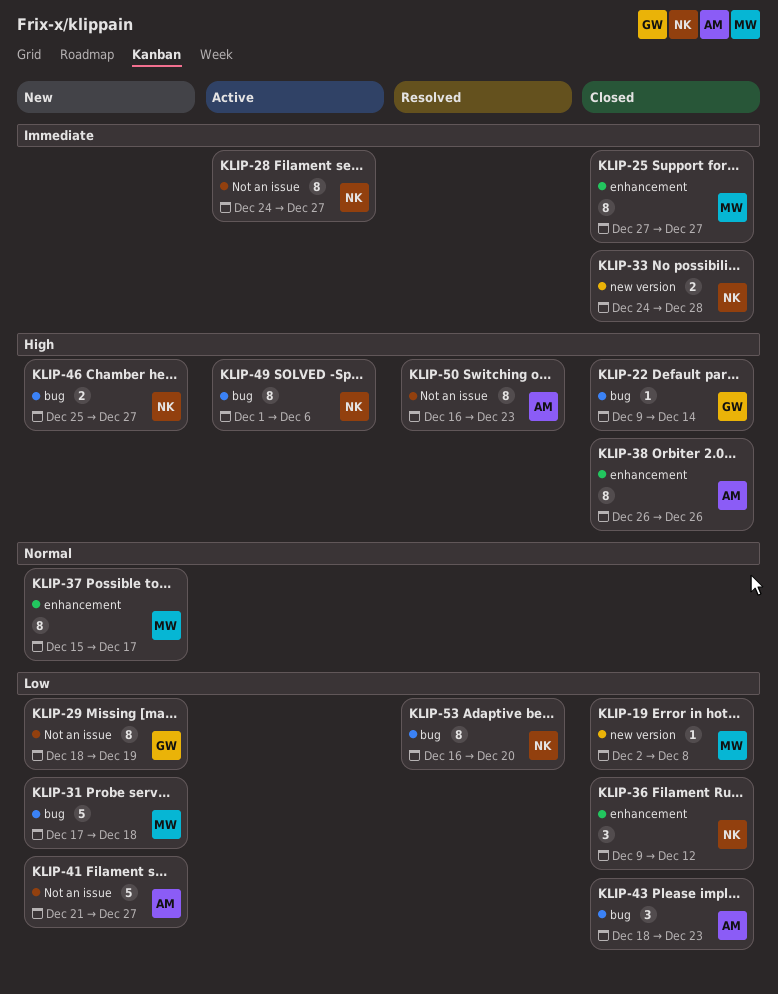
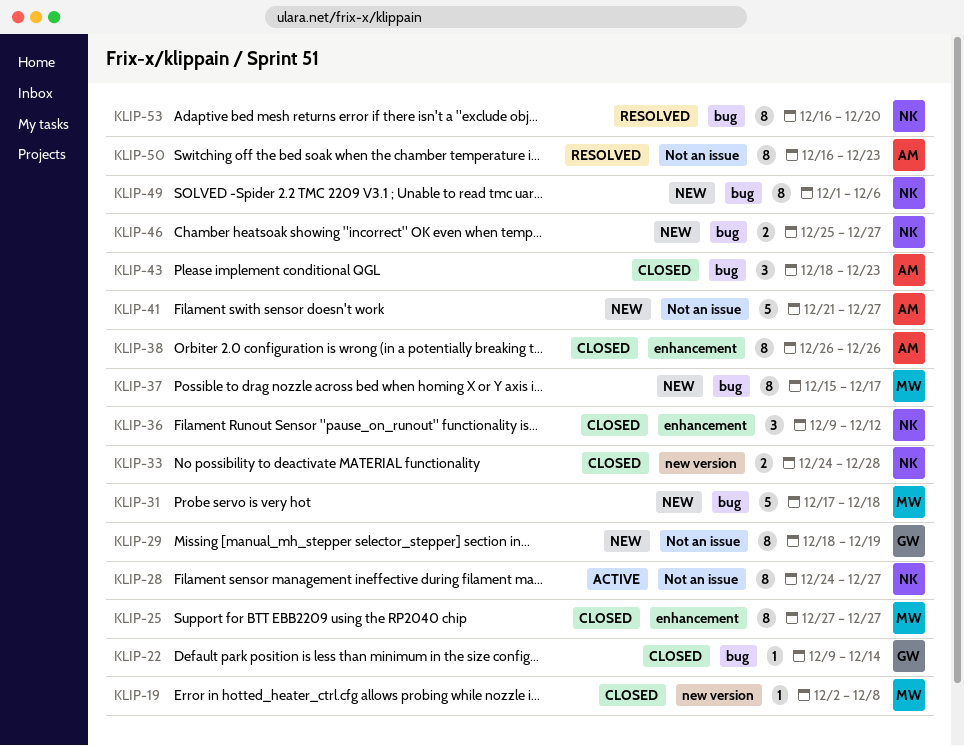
KLIP-37, label: enhancement -> bug
KLIP-49, status: Active -> New

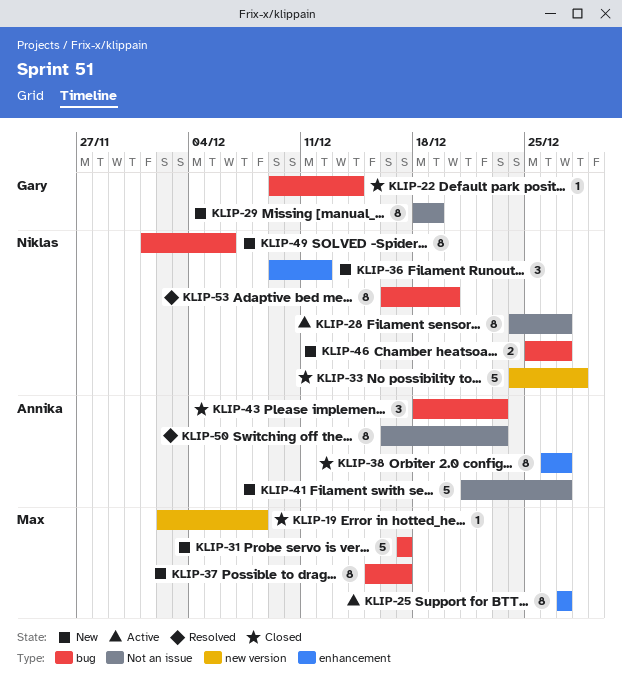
KLIP-25, status: Closed -> Active
KLIP-31, due: Dec 18 -> Dec 17
KLIP-33, estimate: 2 -> 5
KLIP-36, status: Closed -> New
KLIP-38, due: Dec 26 -> Dec 27

